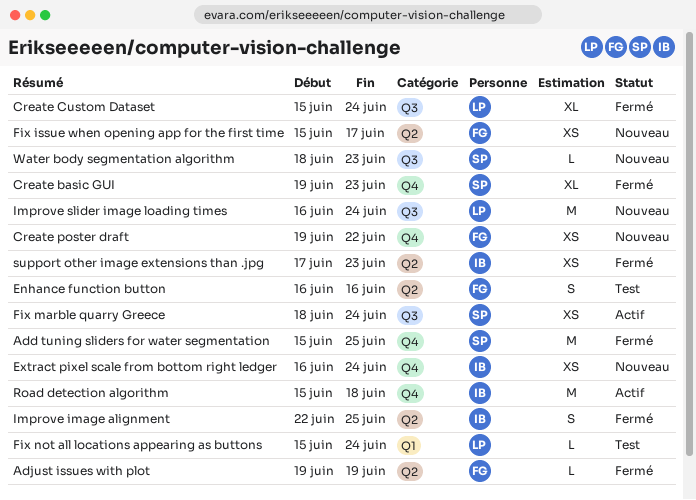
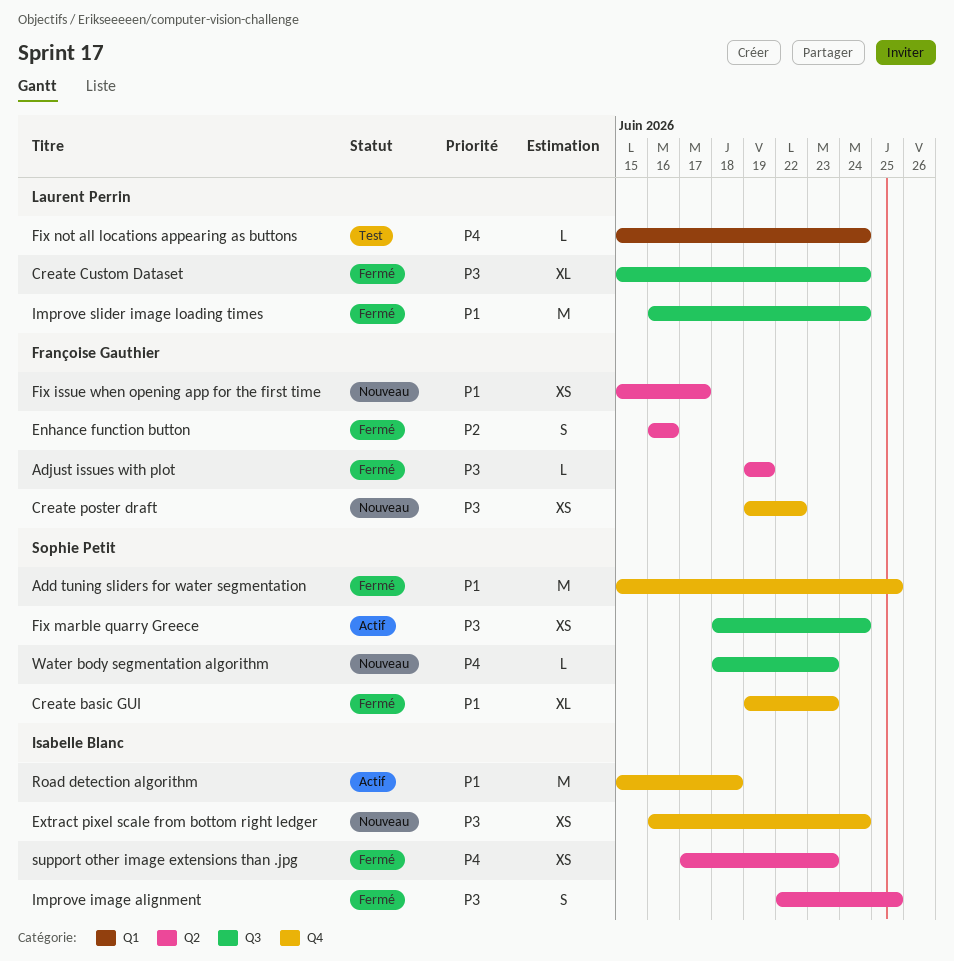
Enhance function button, status: Test -> Fermé
Improve slider image loading times, status: Nouveau -> Fermé

